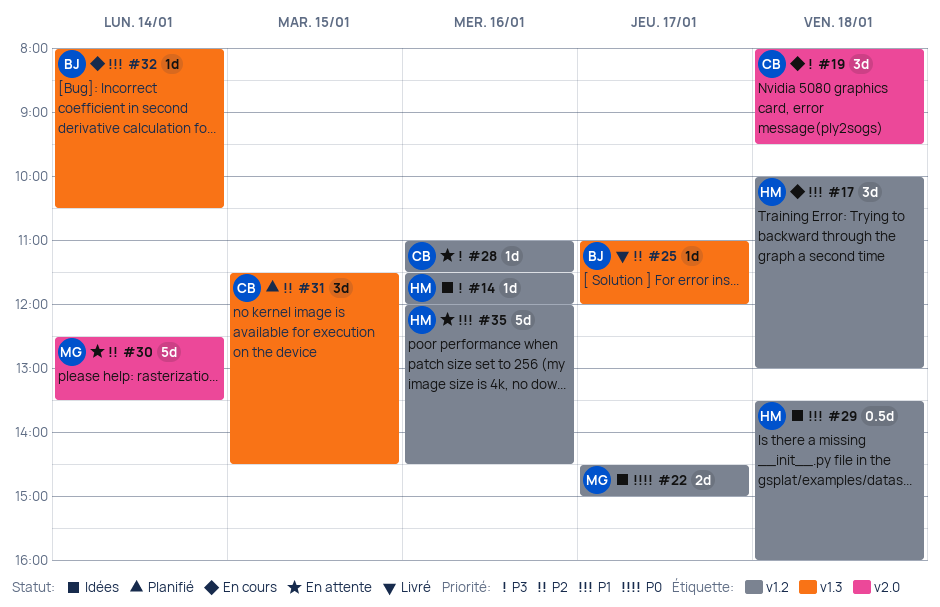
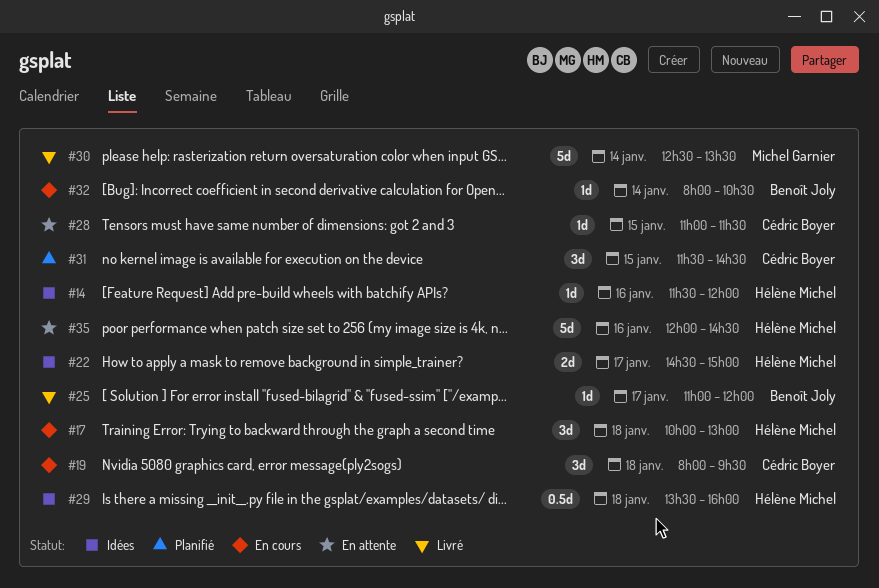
#22, owner: Michel Garnier -> Hélène Michel
#28, day: Jan 16 -> Jan 15
#30, status: En attente -> Livré

